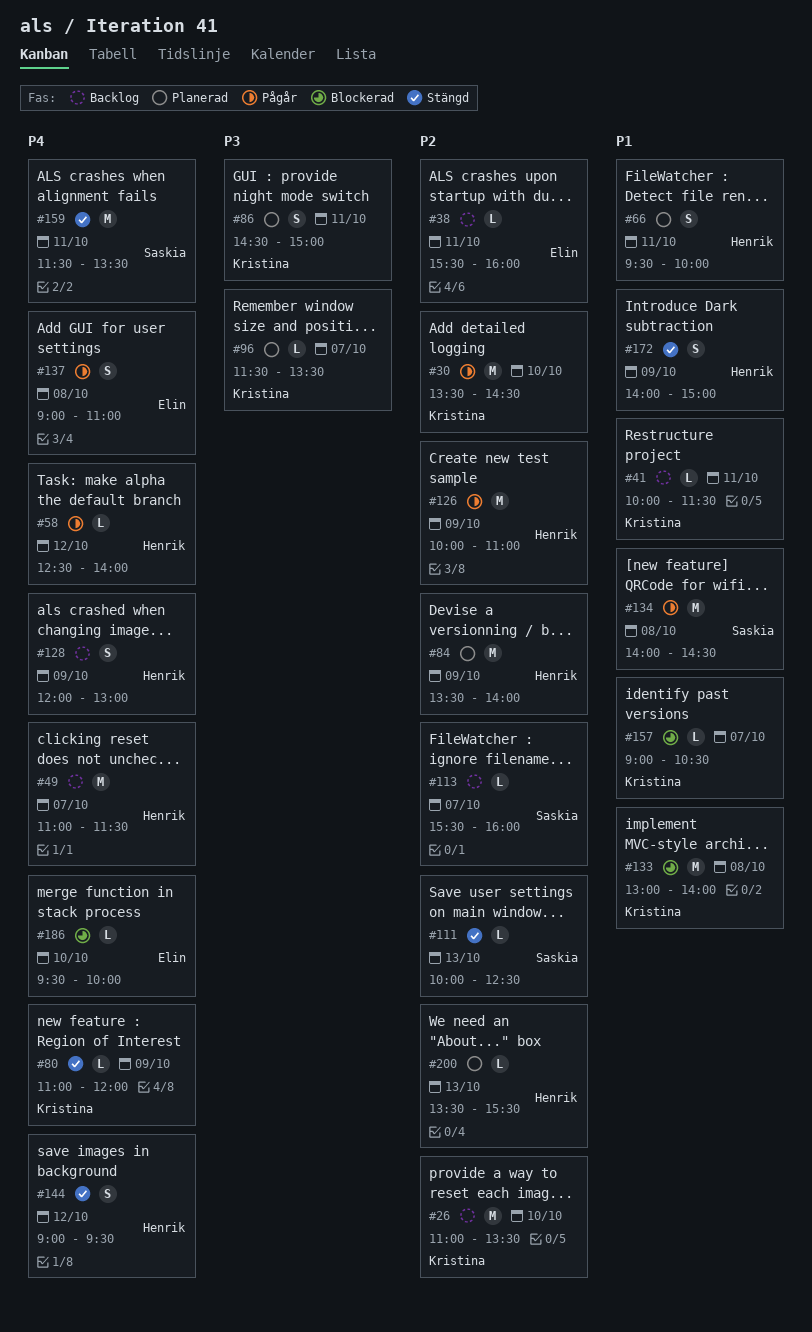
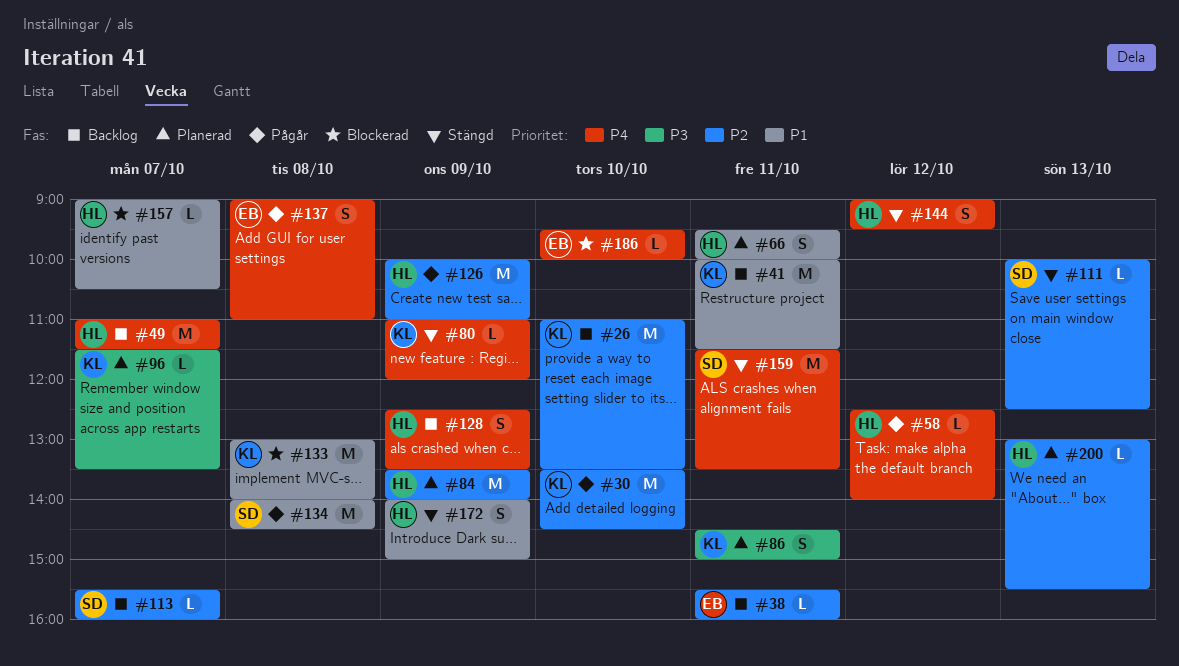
#41, estimate: L -> M
#128, begins: 12:00 -> 12:30
#128, ends: 13:00 -> 13:30
#157, owner: Kristina -> Henrik
#200, begins: 13:30 -> 13:00

